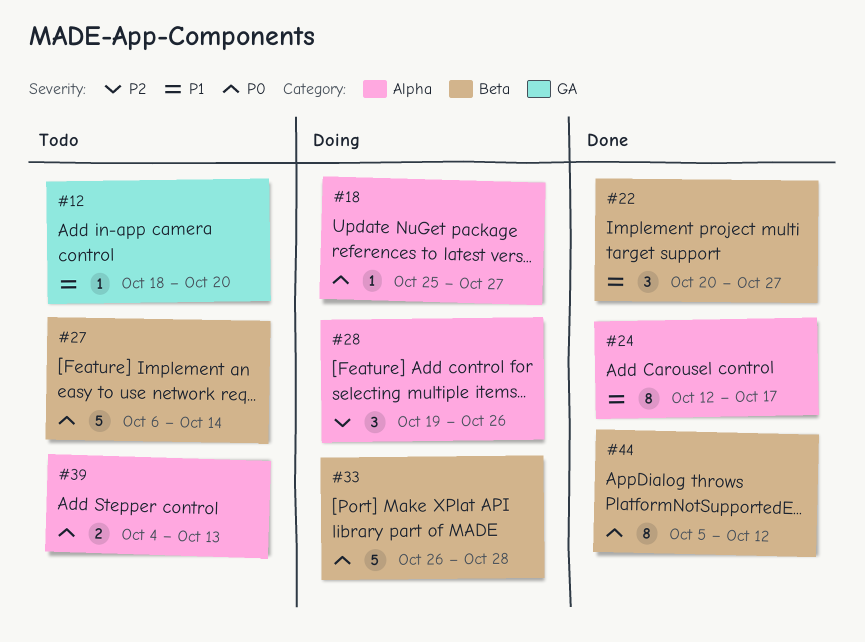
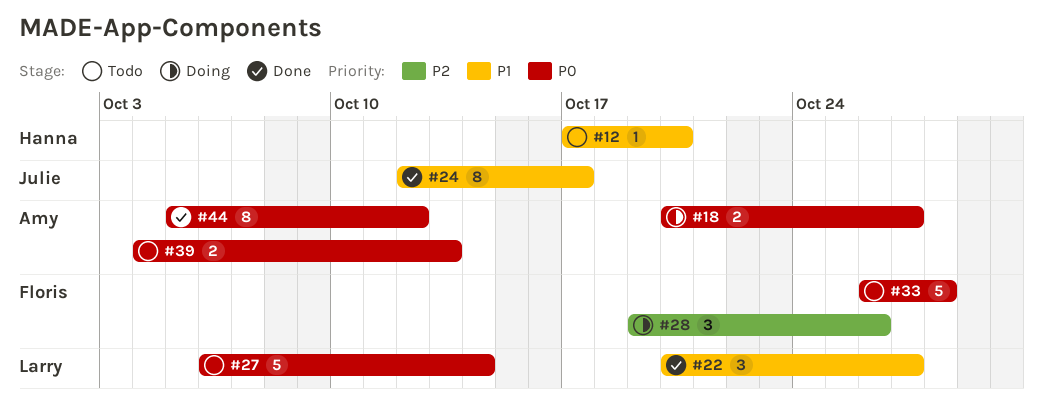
#12, start: Oct 18 -> Oct 17
#18, estimate: 1 -> 2
#18, start: Oct 25 -> Oct 20
#33, status: Doing -> Todo

